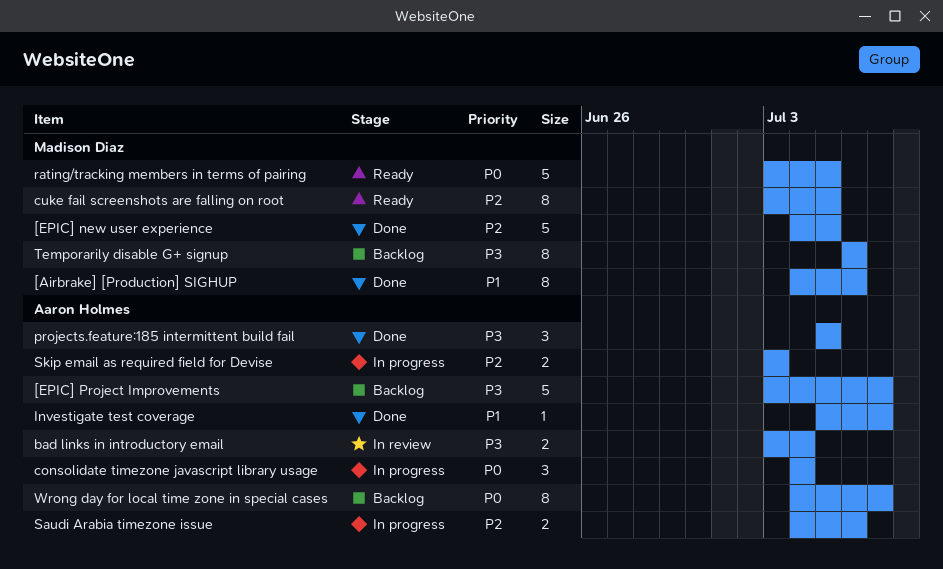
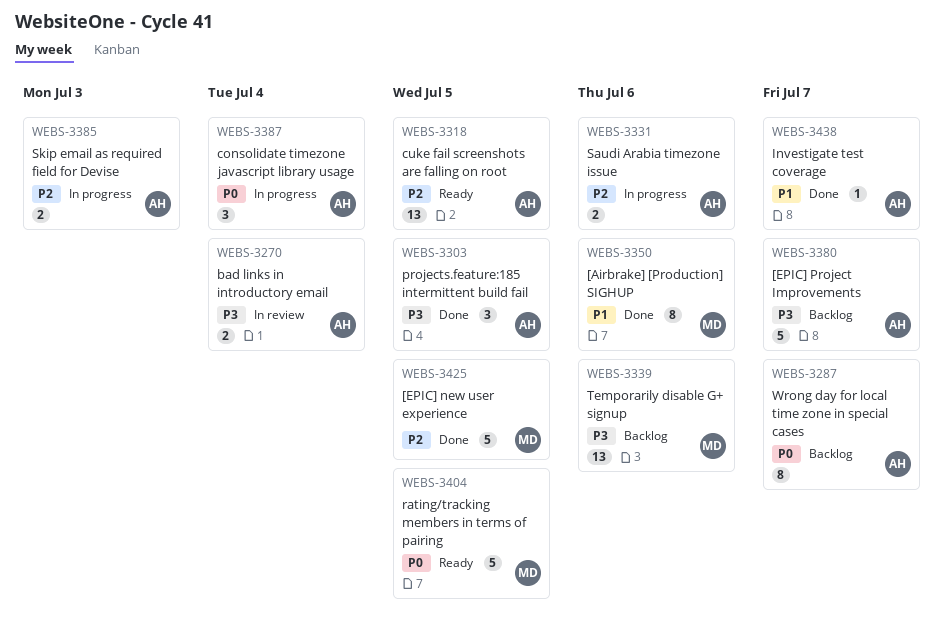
cuke fail screenshots are falling on root, owner: Madison Diaz -> Aaron Holmes
cuke fail screenshots are falling on root, estimate: 8 -> 13
Temporarily disable G+ signup, estimate: 8 -> 13

